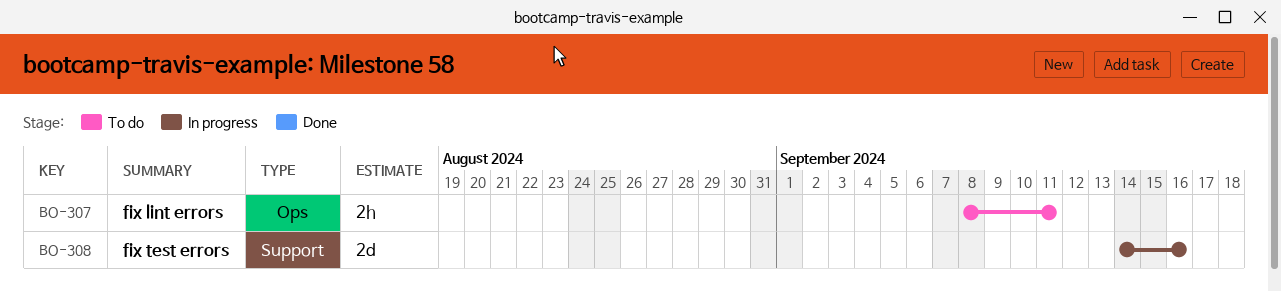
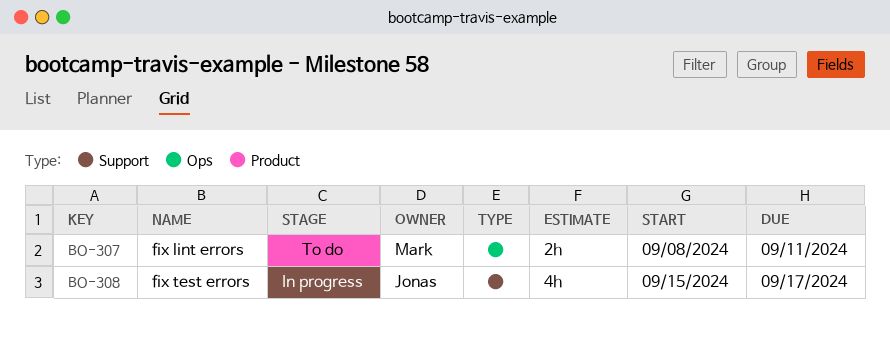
BO-308, estimate: 2d -> 4h
BO-308, start: Sep 14 -> Sep 15
BO-308, due: Sep 16 -> Sep 17

